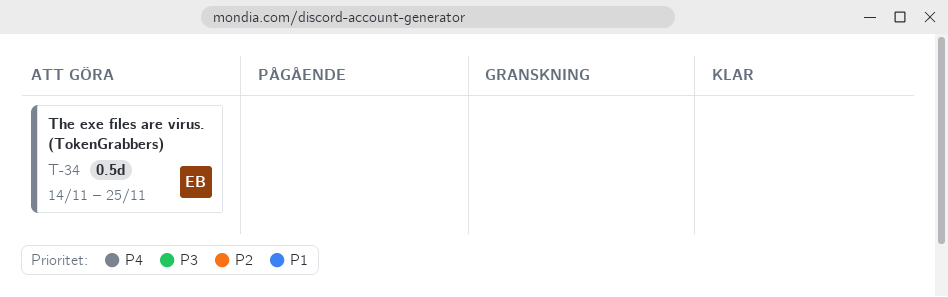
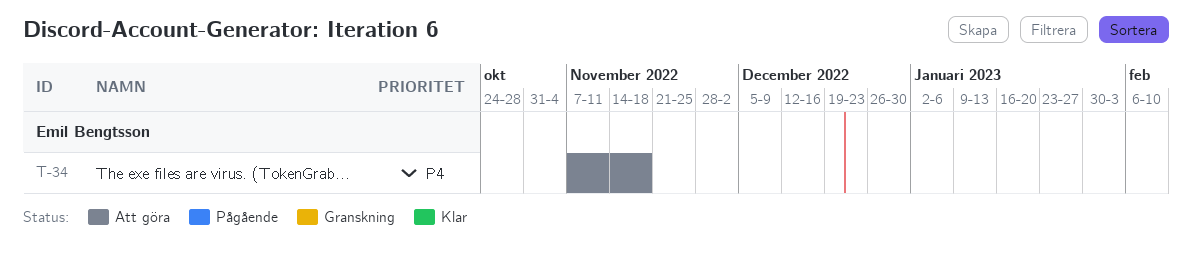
T-34, start: Nov 14 -> Nov 7
T-34, due: Nov 25 -> Nov 18

